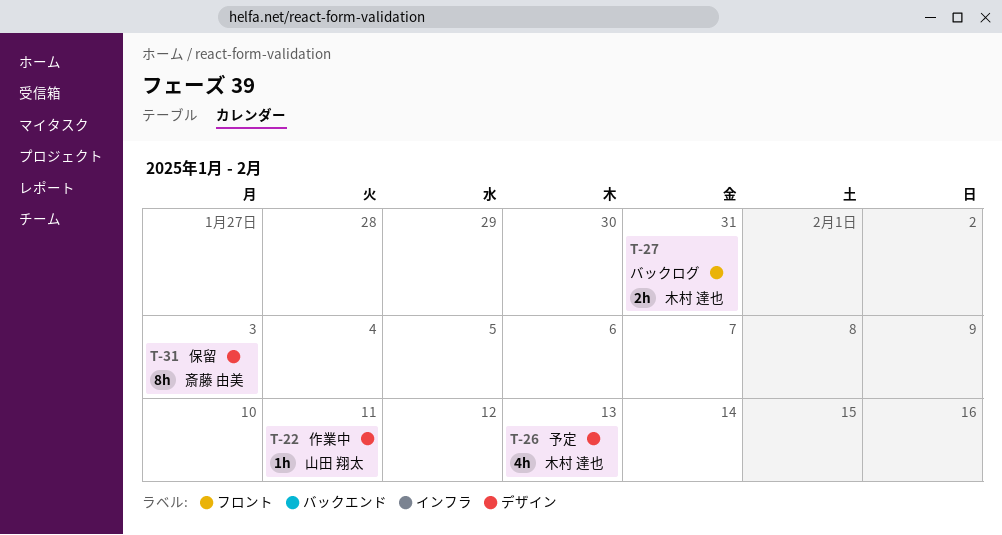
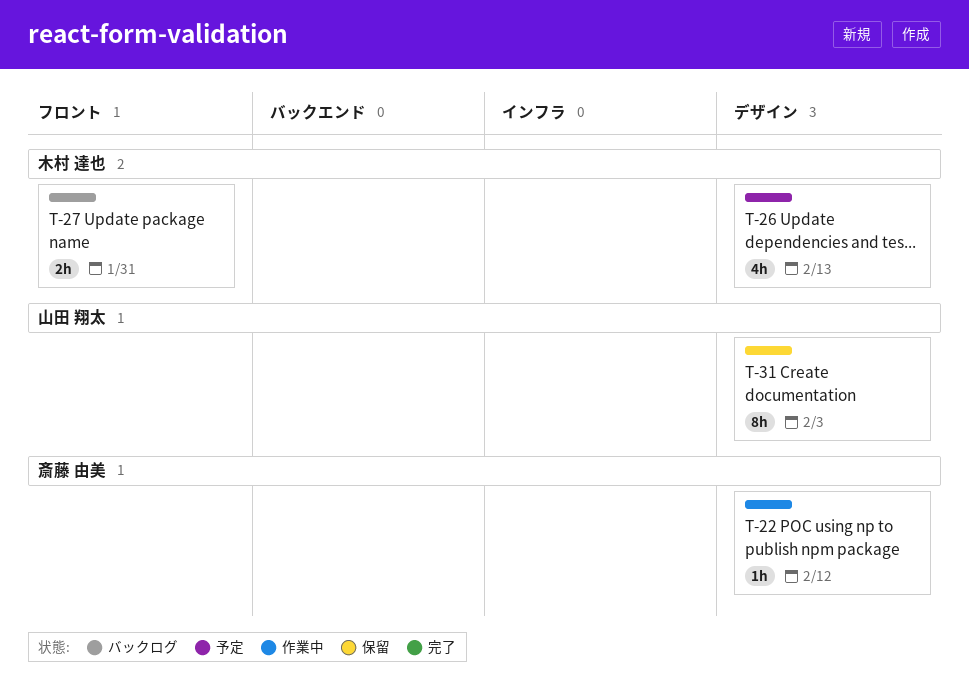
T-22, owner: 山田 翔太 -> 斎藤 由美
T-22, due: Feb 11 -> Feb 12
T-31, owner: 斎藤 由美 -> 山田 翔太

